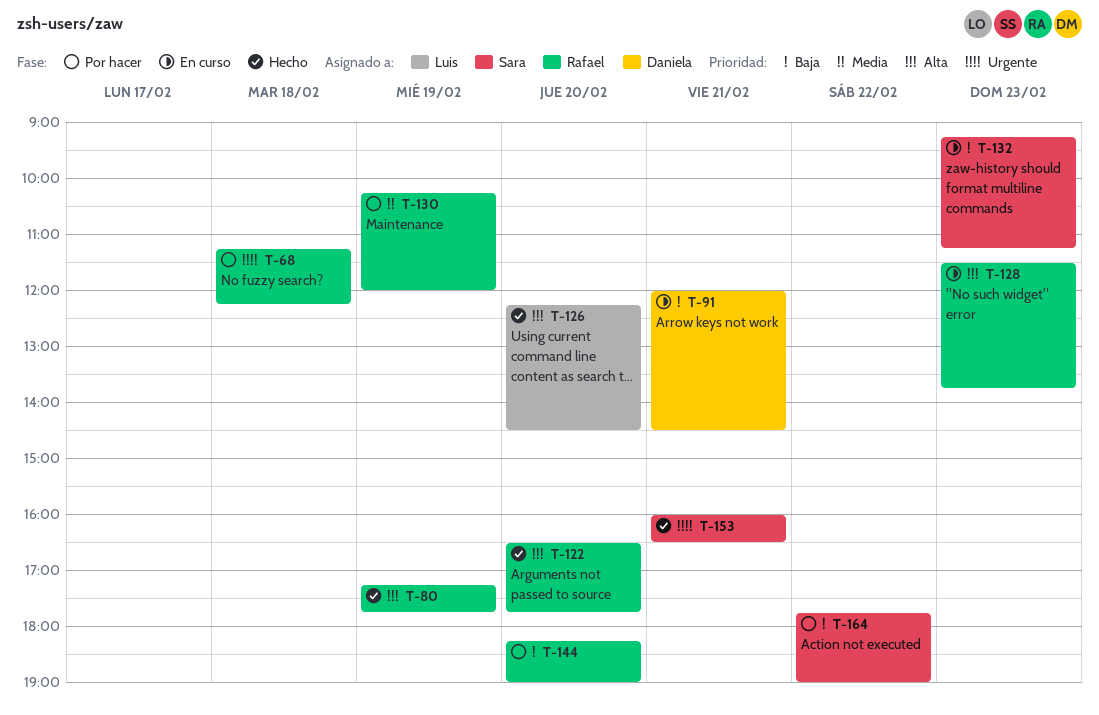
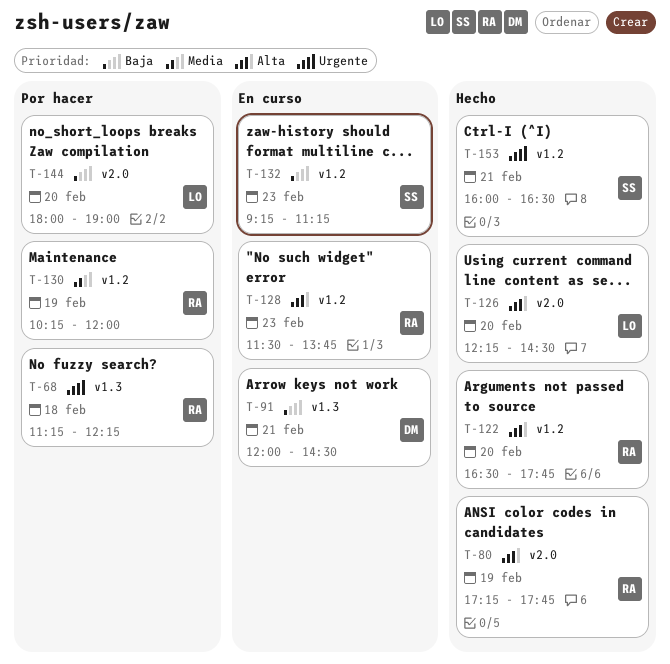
T-144, owner: Rafael -> Luis
T-144, begins: 18:15 -> 18:00
T-164: present -> none

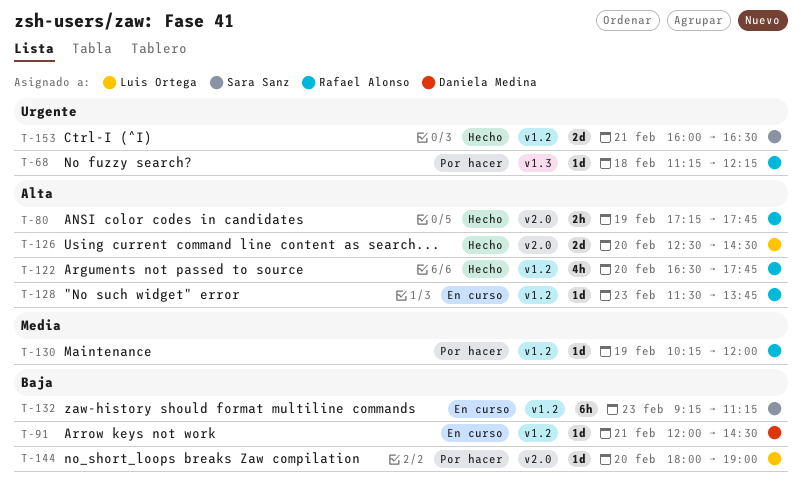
T-91, label: v1.3 -> v1.2
T-126, begins: 12:15 -> 12:30

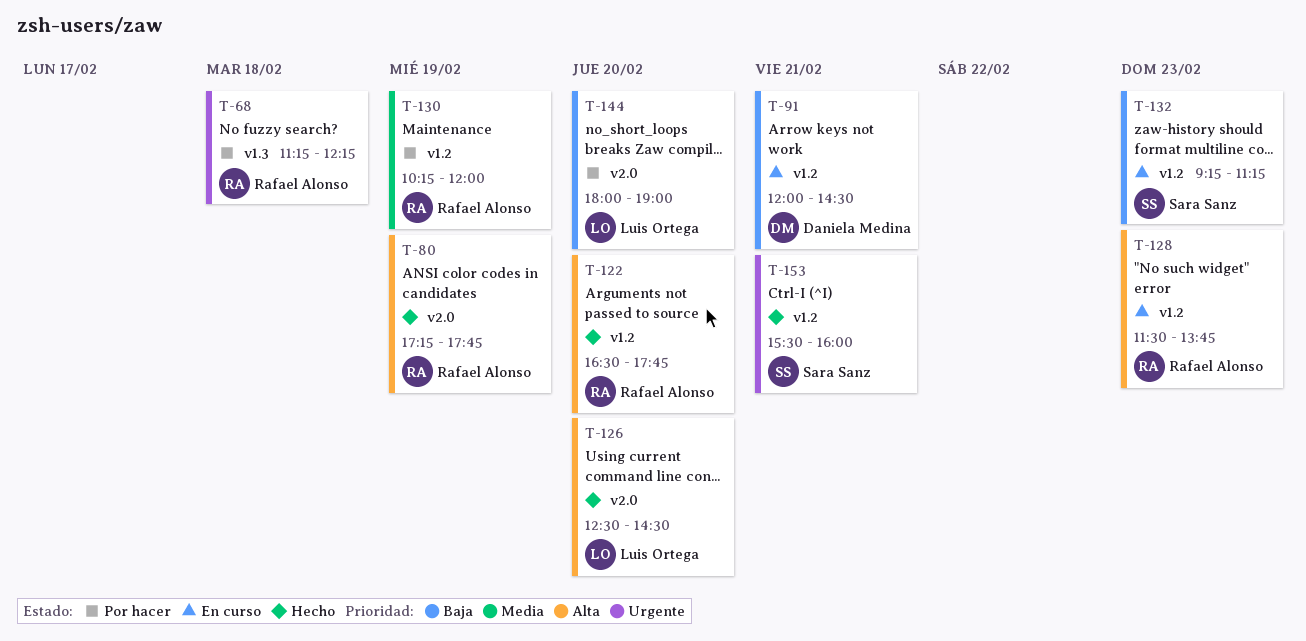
T-153, begins: 16:00 -> 15:30
T-153, ends: 16:30 -> 16:00

